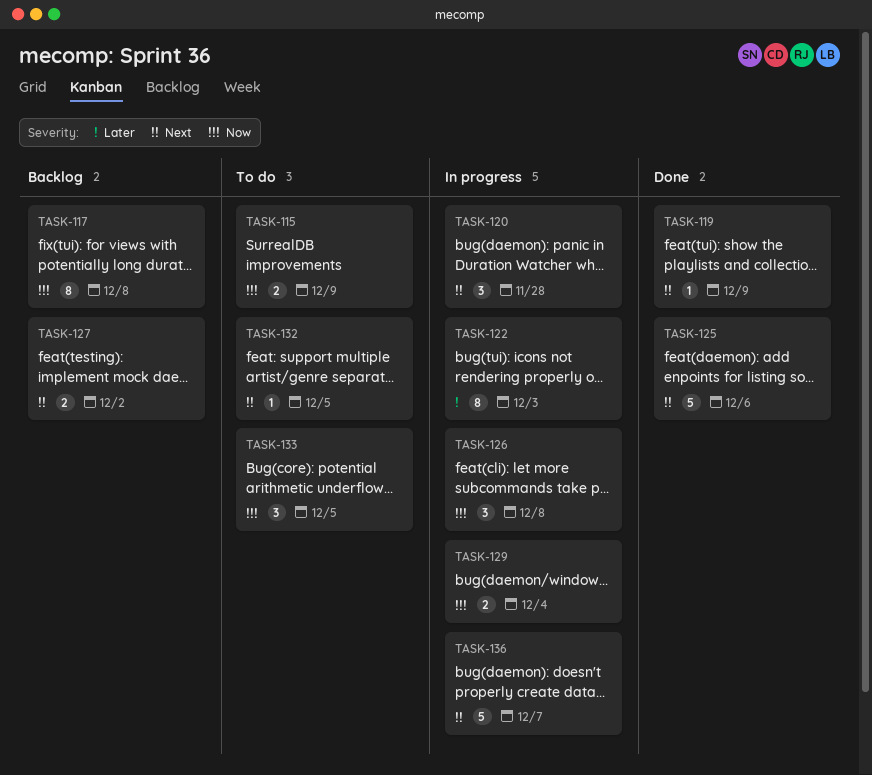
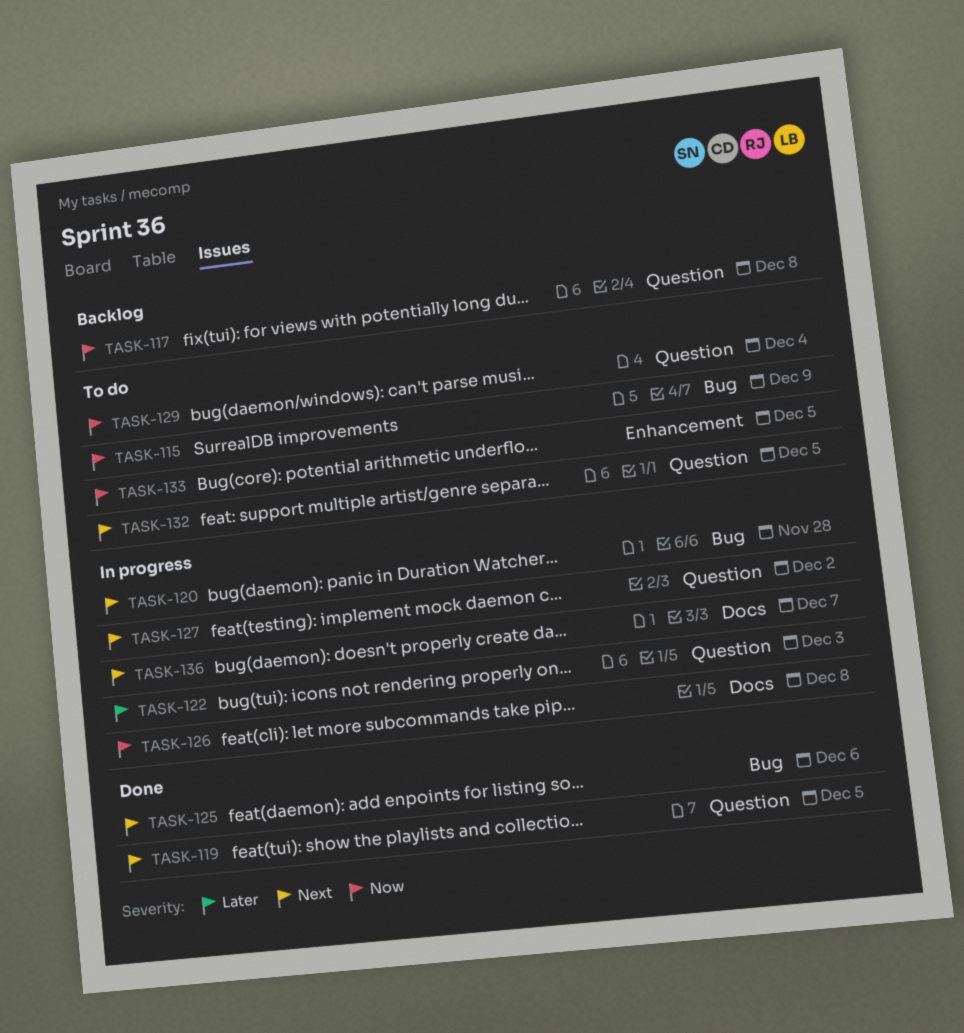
TASK-119, due: Dec 9 -> Dec 5
TASK-127, status: Backlog -> In progress
TASK-129, status: In progress -> To do

